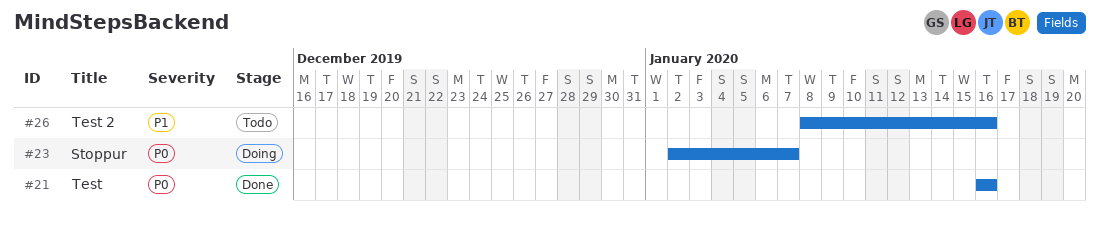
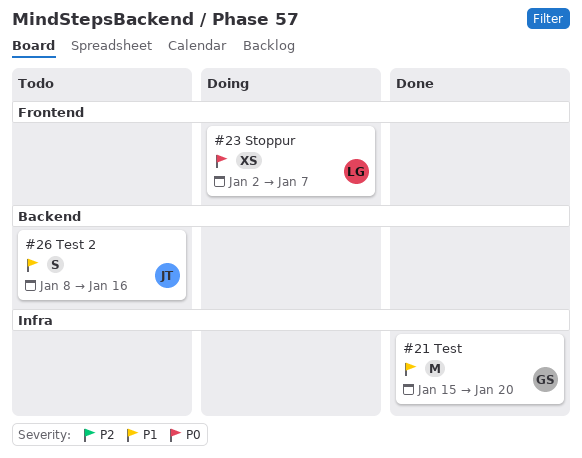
#21, priority: P0 -> P1
#21, start: Jan 16 -> Jan 15
#21, due: Jan 16 -> Jan 20

